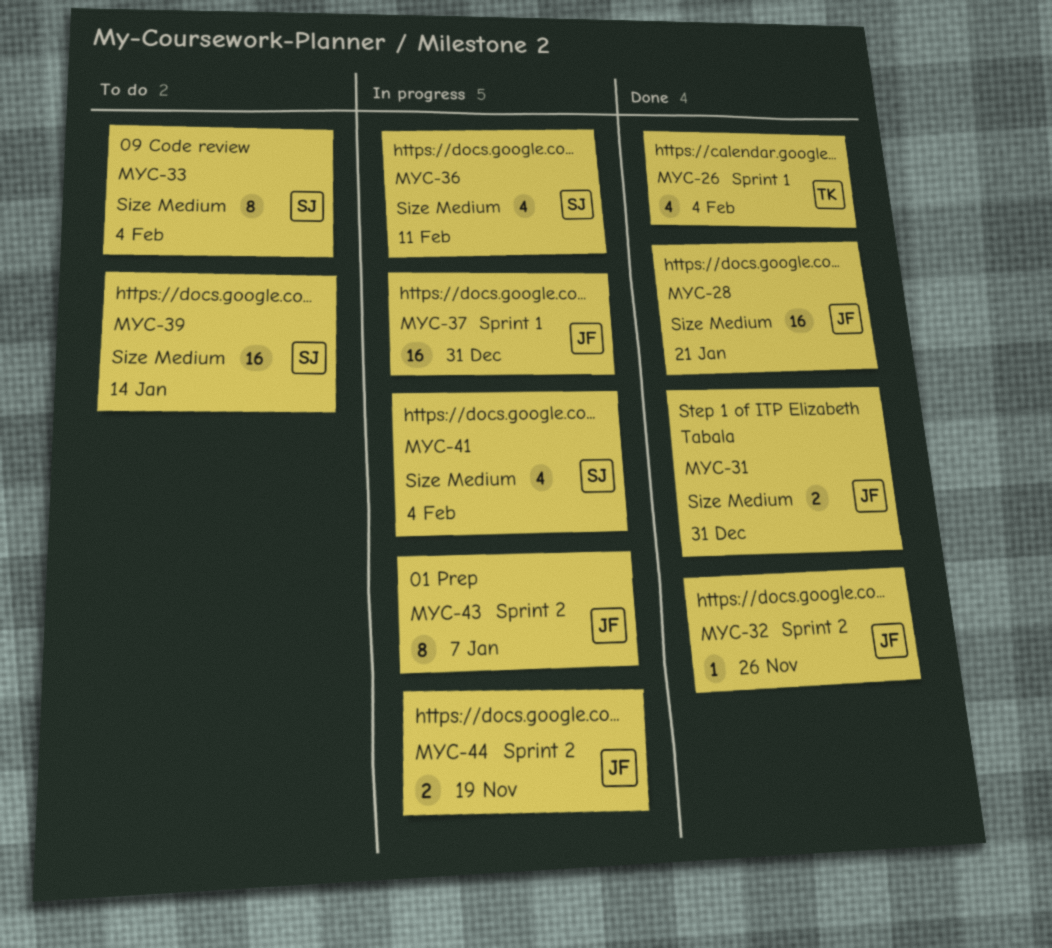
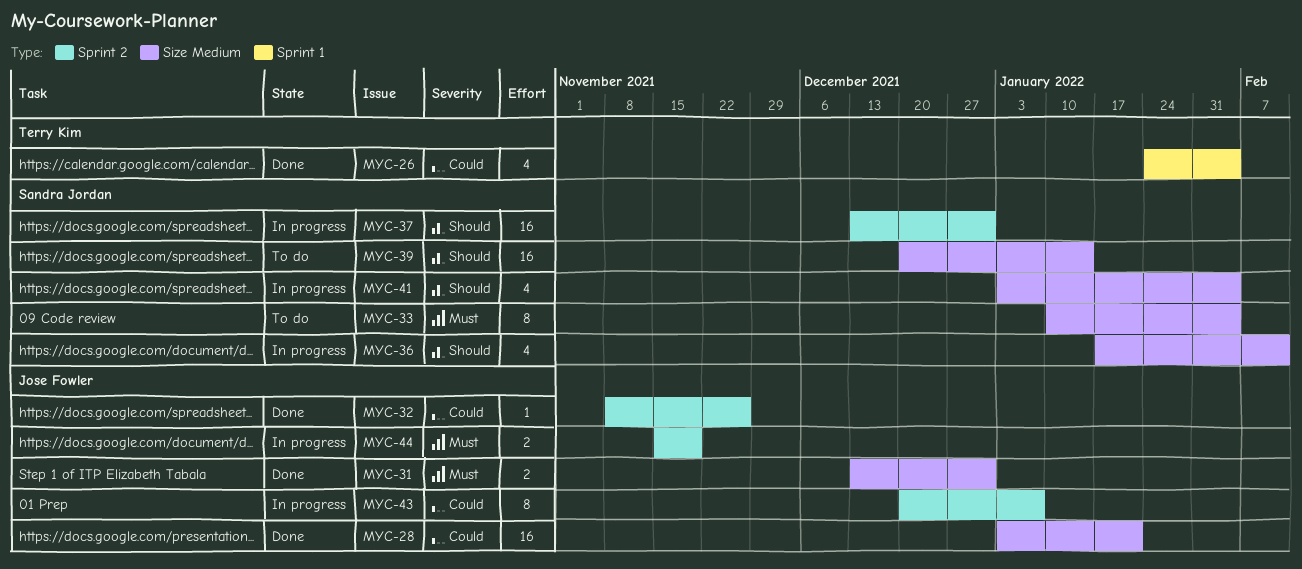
MYC-37, owner: Jose Fowler -> Sandra Jordan
MYC-37, label: Sprint 1 -> Sprint 2

